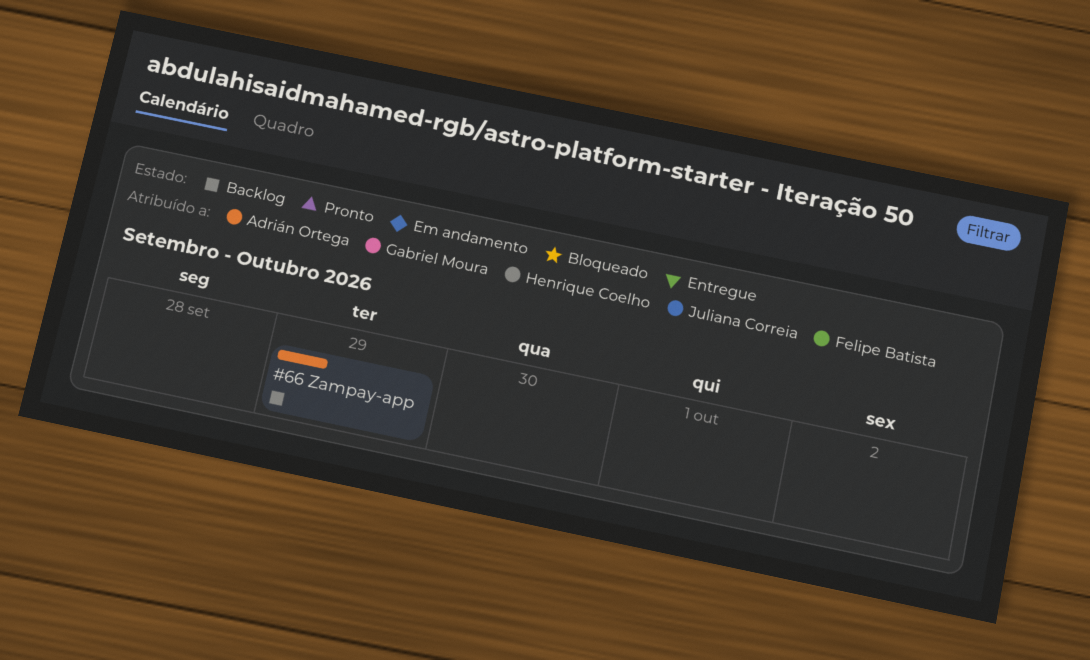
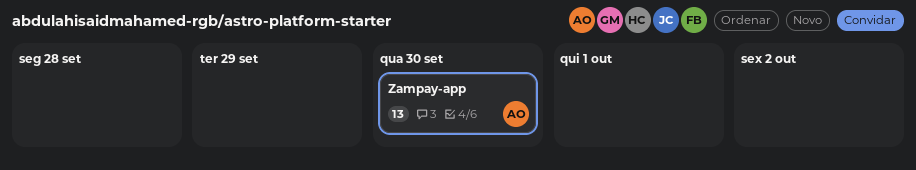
Zampay-app, due: Sep 29 -> Sep 30

